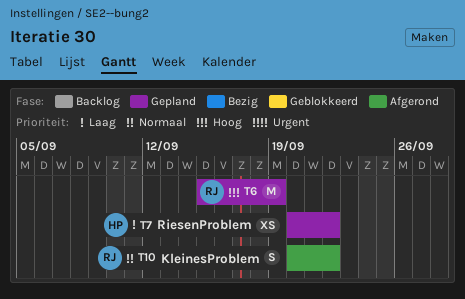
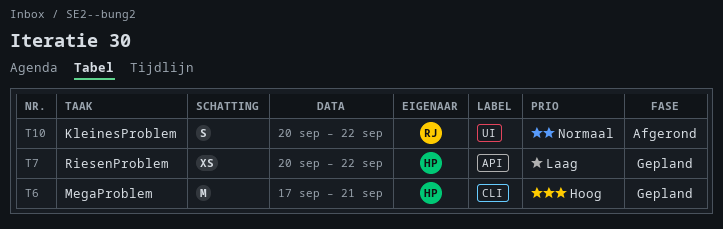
T6, owner: RJ -> HP
T6, start: Sep 15 -> Sep 17
T6, due: Sep 19 -> Sep 21

